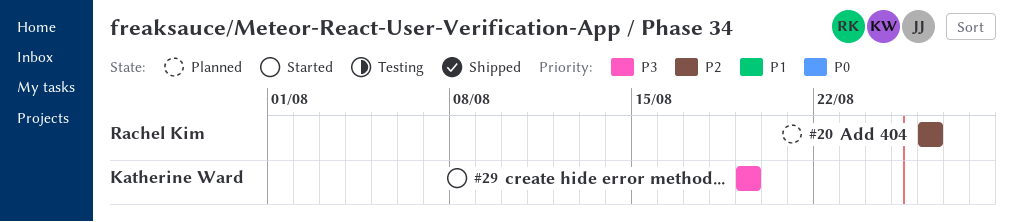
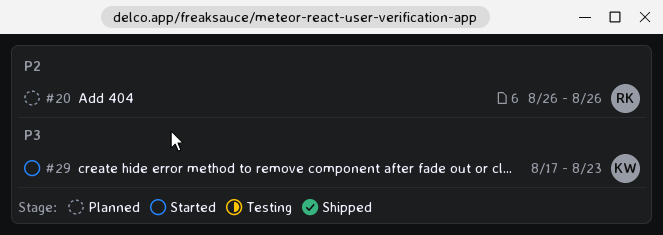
#29, start: Aug 19 -> Aug 17
#29, due: Aug 19 -> Aug 23

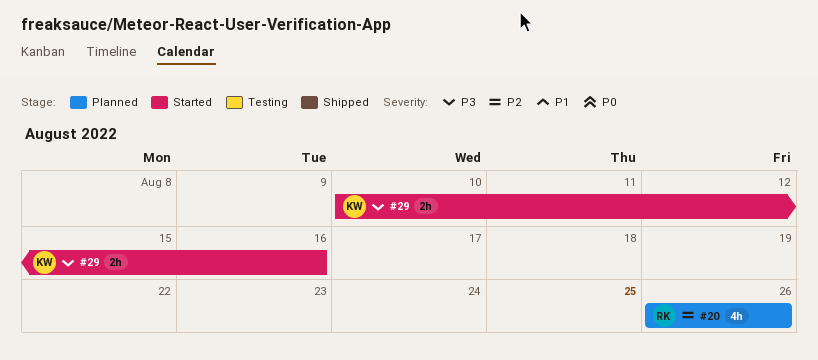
#29, start: Aug 17 -> Aug 10
#29, due: Aug 23 -> Aug 16

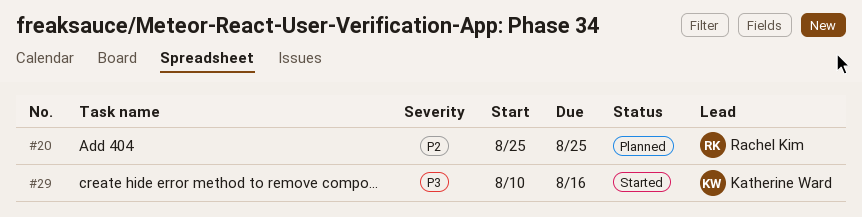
#20, start: Aug 26 -> Aug 25
#20, due: Aug 26 -> Aug 25

